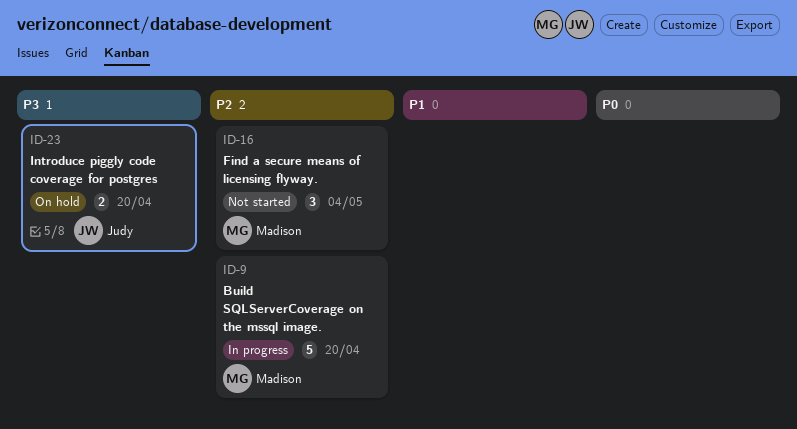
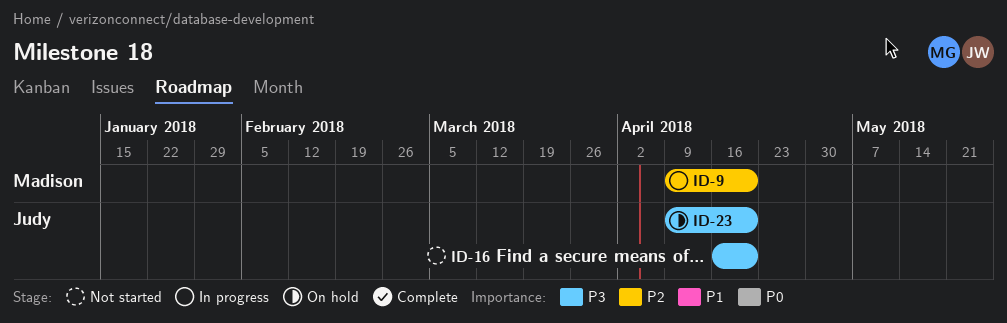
ID-16, owner: Madison -> Judy
ID-16, priority: P2 -> P3
ID-16, due: May 4 -> Apr 20

